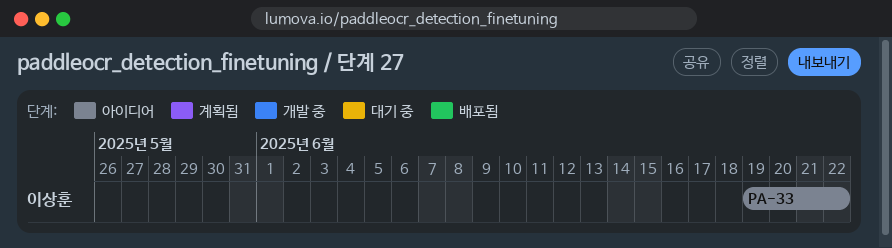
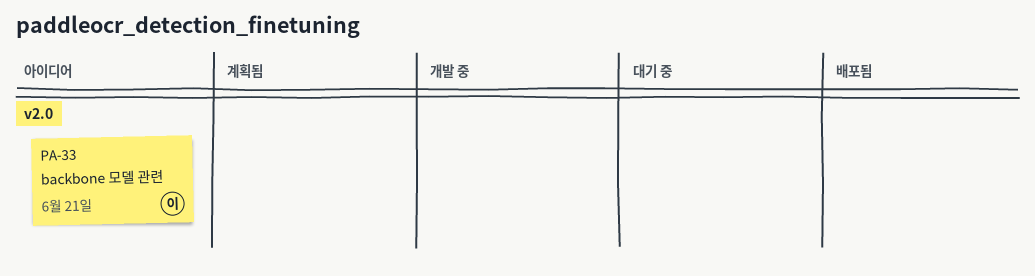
PA-33, due: Jun 22 -> Jun 21

